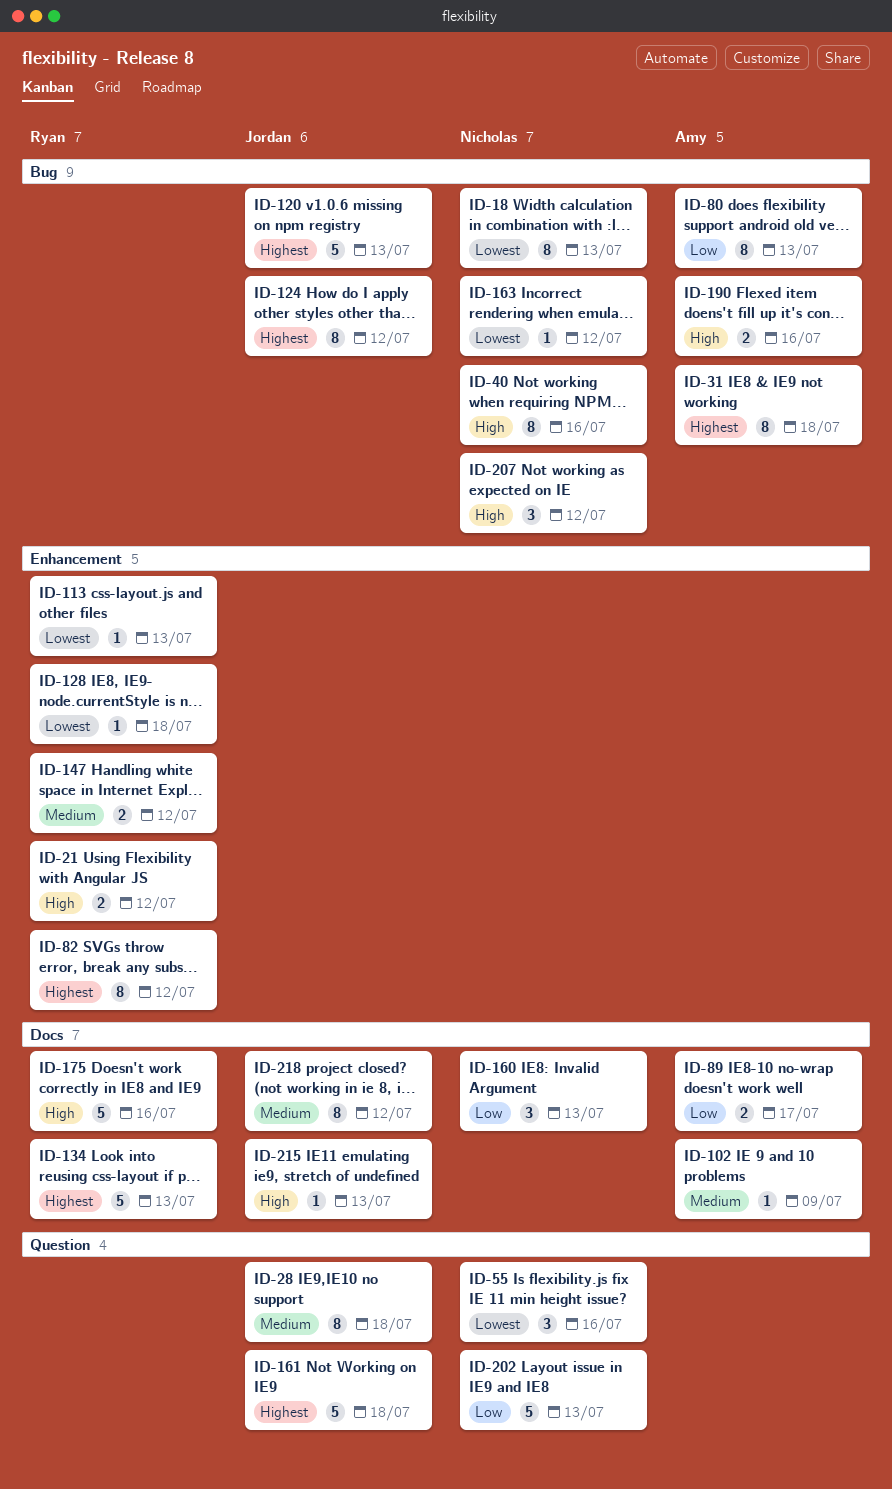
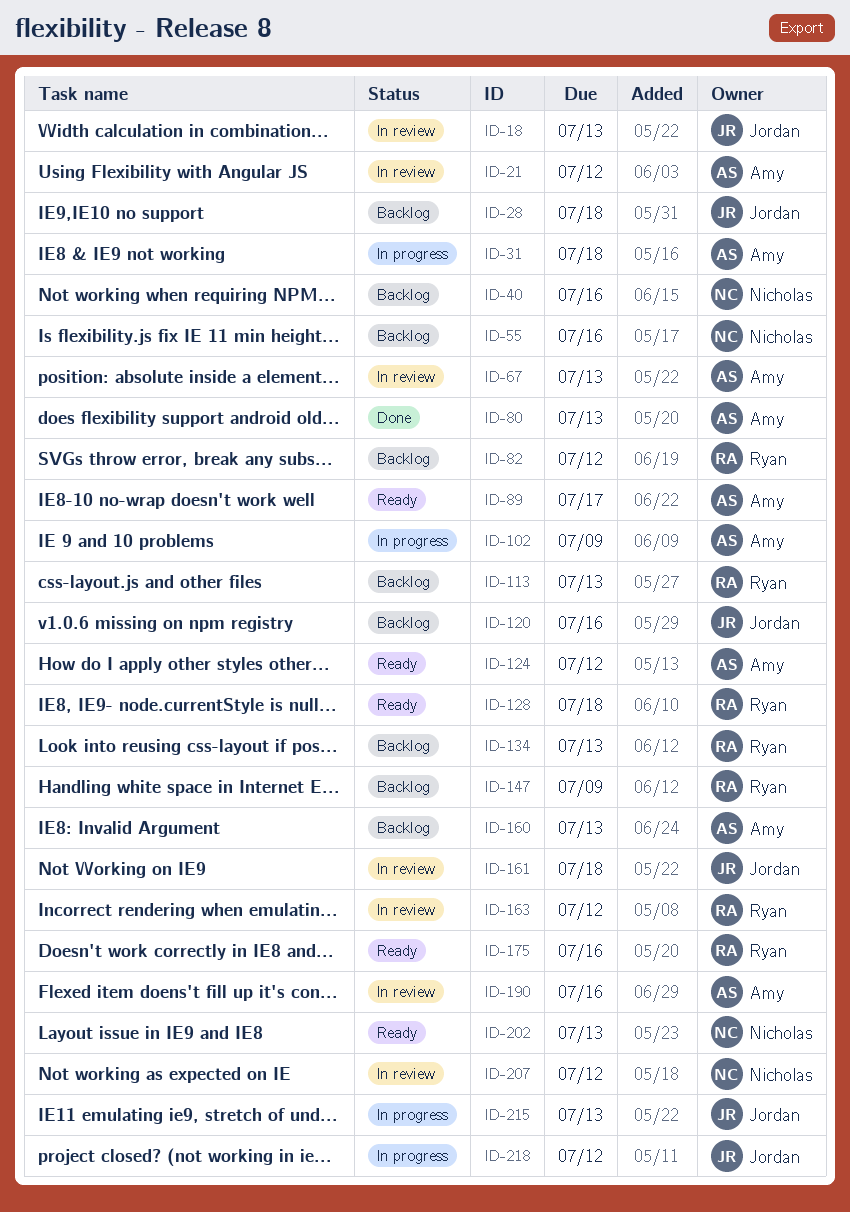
ID-18, owner: Nicholas -> Jordan
ID-21, owner: Ryan -> Amy
ID-67: none -> present
ID-120, due: Jul 13 -> Jul 16
ID-124, owner: Jordan -> Amy
ID-147, due: Jul 12 -> Jul 9
ID-160, owner: Nicholas -> Amy
ID-163, owner: Nicholas -> Ryan

